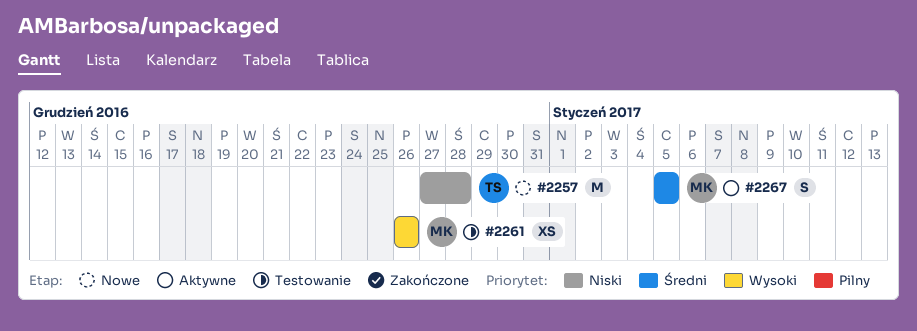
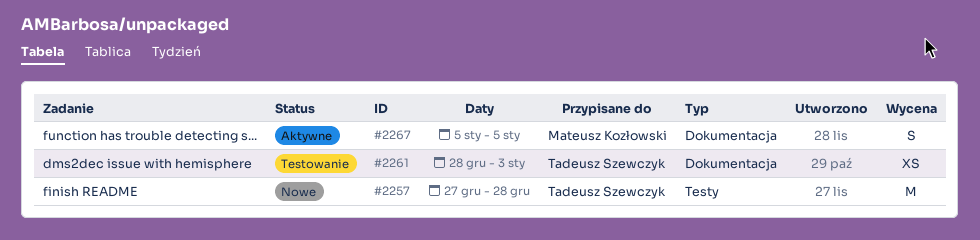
#2261, owner: Mateusz Kozłowski -> Tadeusz Szewczyk
#2261, start: Dec 26 -> Dec 28
#2261, due: Dec 26 -> Jan 3

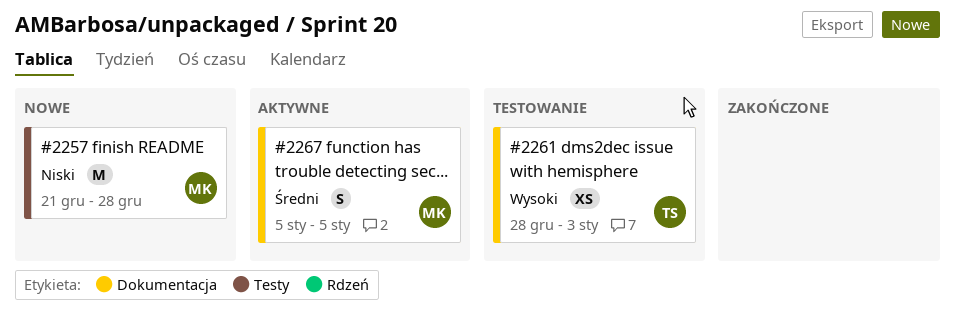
#2257, owner: Tadeusz Szewczyk -> Mateusz Kozłowski
#2257, start: Dec 27 -> Dec 21

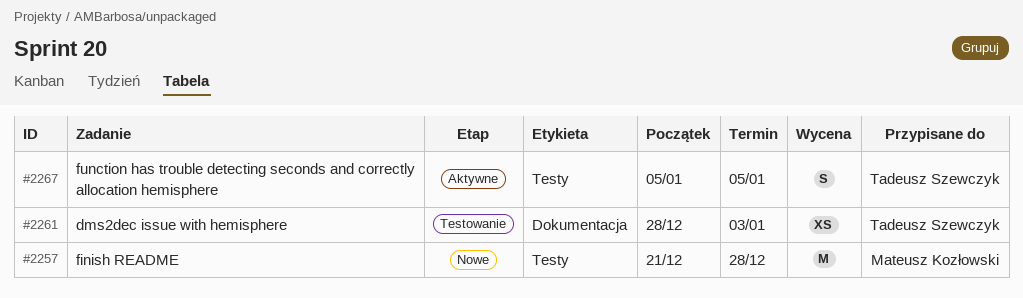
#2267, owner: Mateusz Kozłowski -> Tadeusz Szewczyk
#2267, label: Dokumentacja -> Testy

